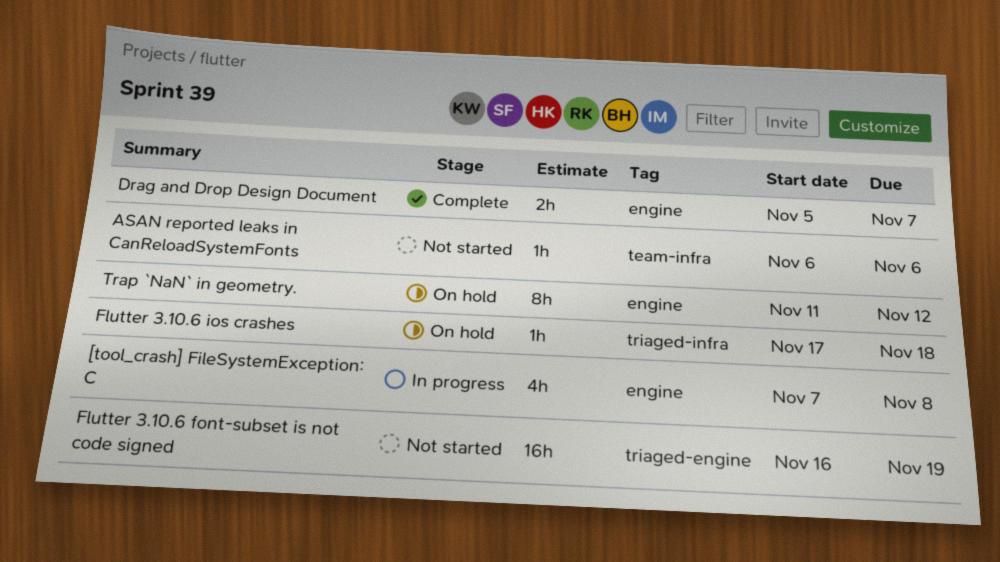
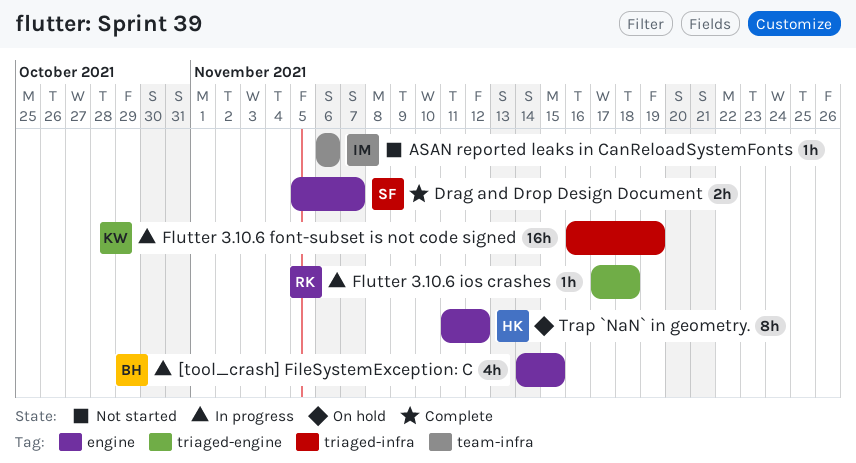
[tool_crash] FileSystemException: C, start: Nov 7 -> Nov 14
[tool_crash] FileSystemException: C, due: Nov 8 -> Nov 15
Flutter 3.10.6 font-subset is not code signed, status: Not started -> In progress
Flutter 3.10.6 font-subset is not code signed, label: triaged-engine -> triaged-infra
Flutter 3.10.6 ios crashes, status: On hold -> In progress
Flutter 3.10.6 ios crashes, label: triaged-infra -> triaged-engine

